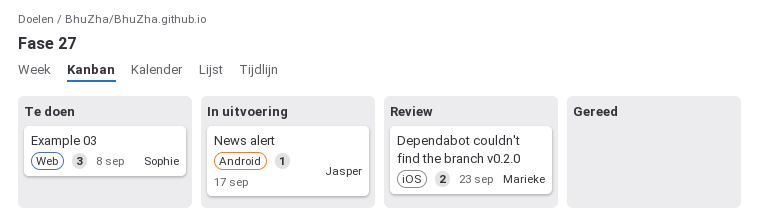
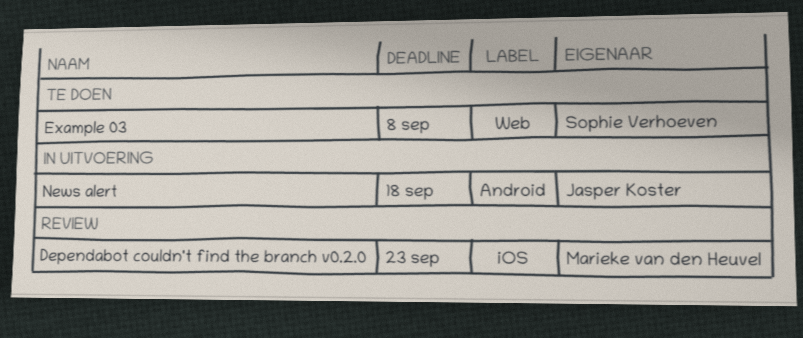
News alert, due: Sep 17 -> Sep 18

